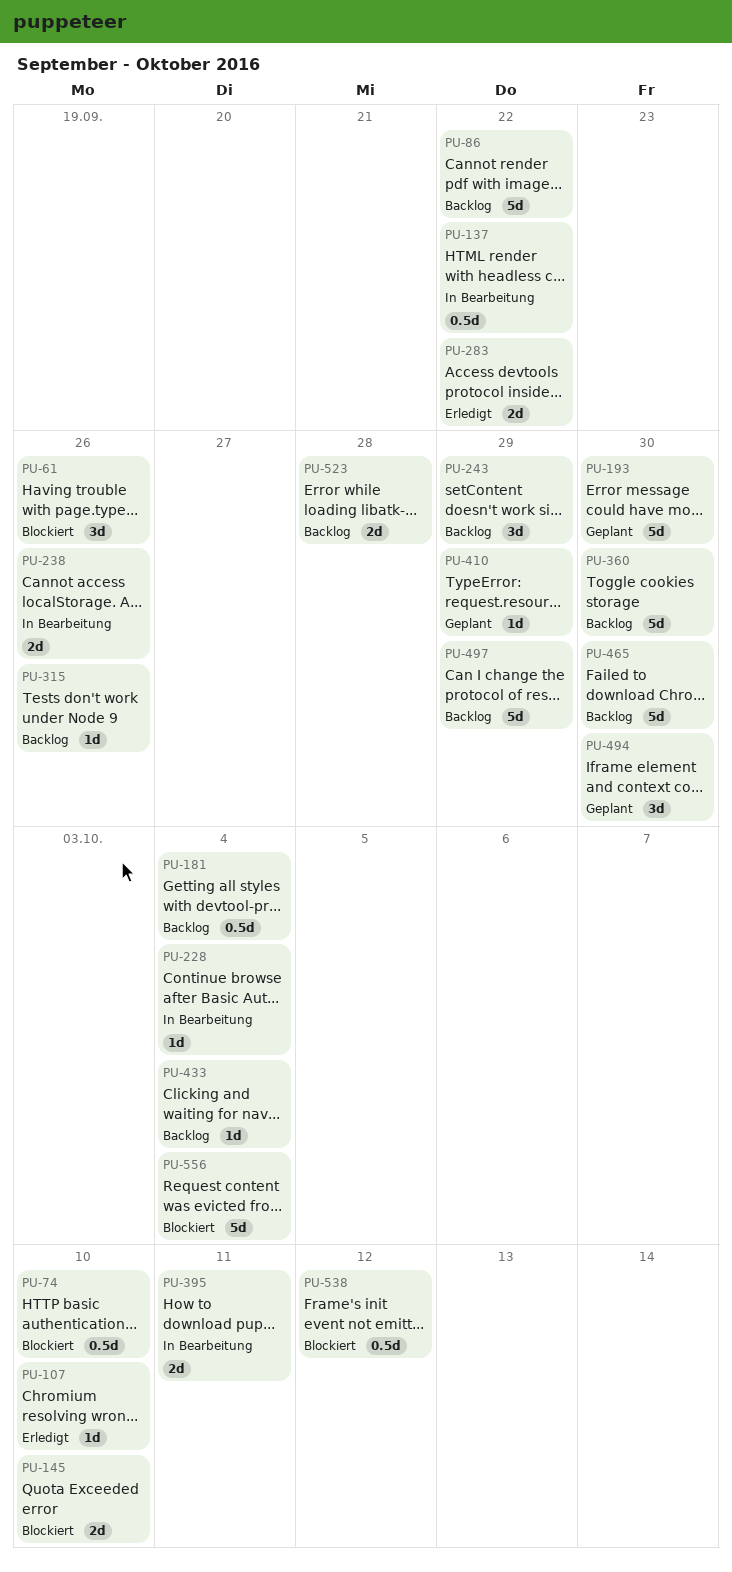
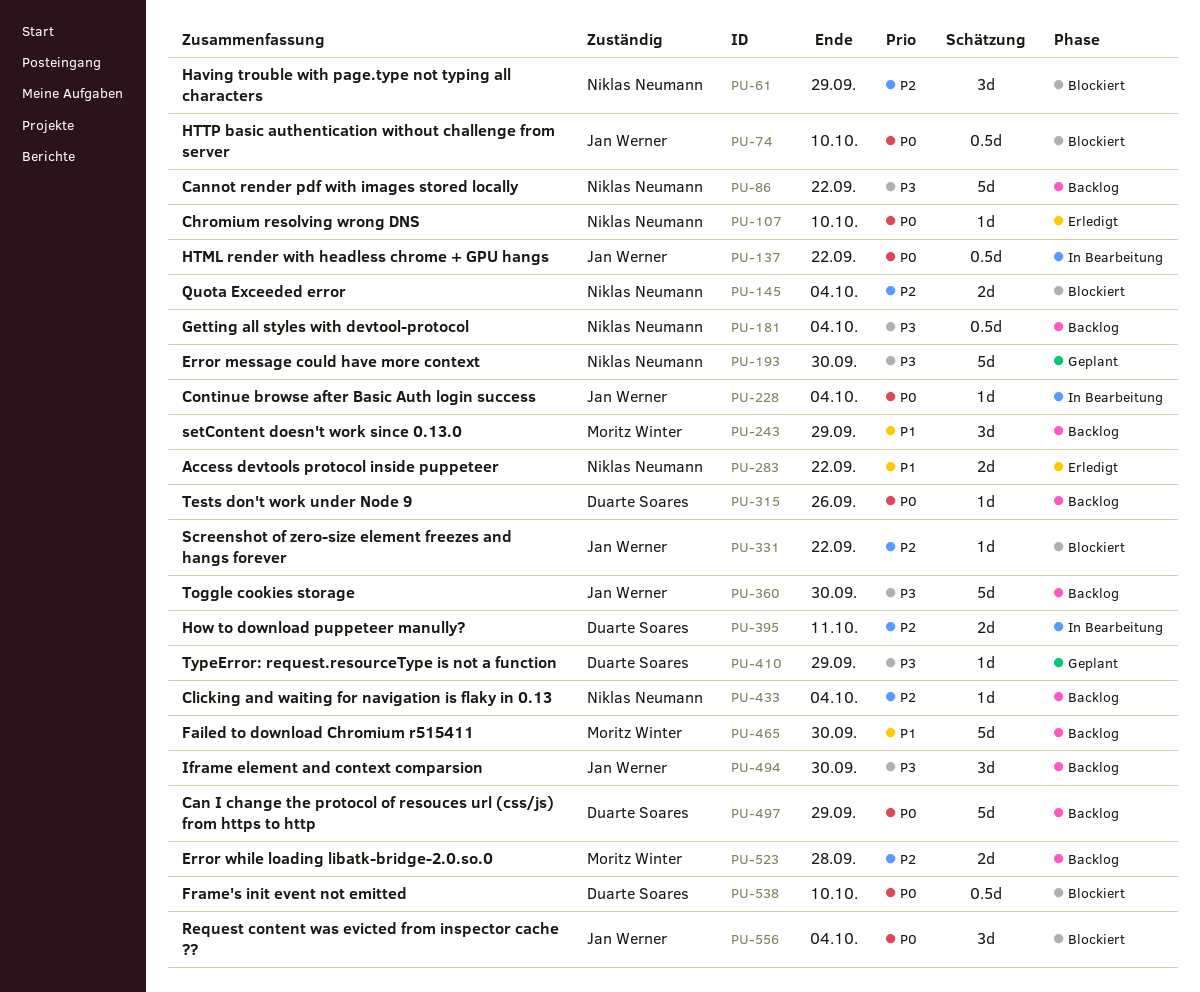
PU-61, due: Sep 26 -> Sep 29
PU-145, due: Oct 10 -> Oct 4
PU-238: present -> none
PU-331: none -> present
PU-494, status: Geplant -> Backlog
PU-538, due: Oct 12 -> Oct 10
PU-556, estimate: 5d -> 3d

